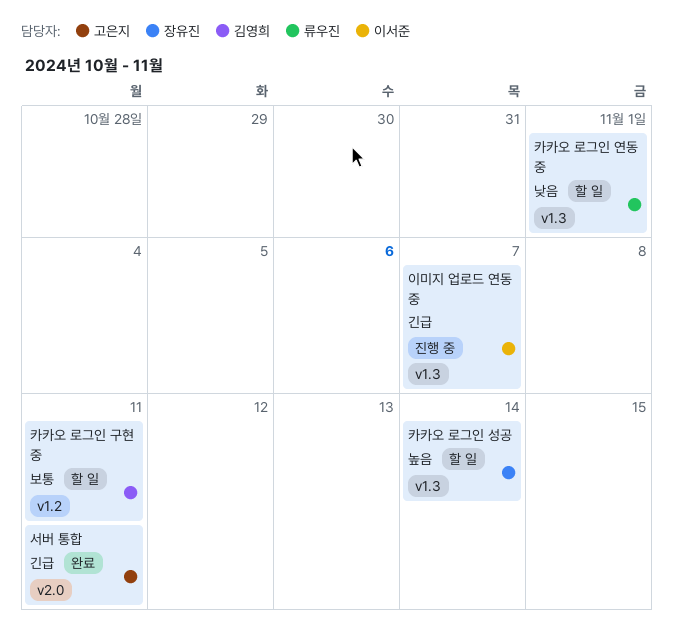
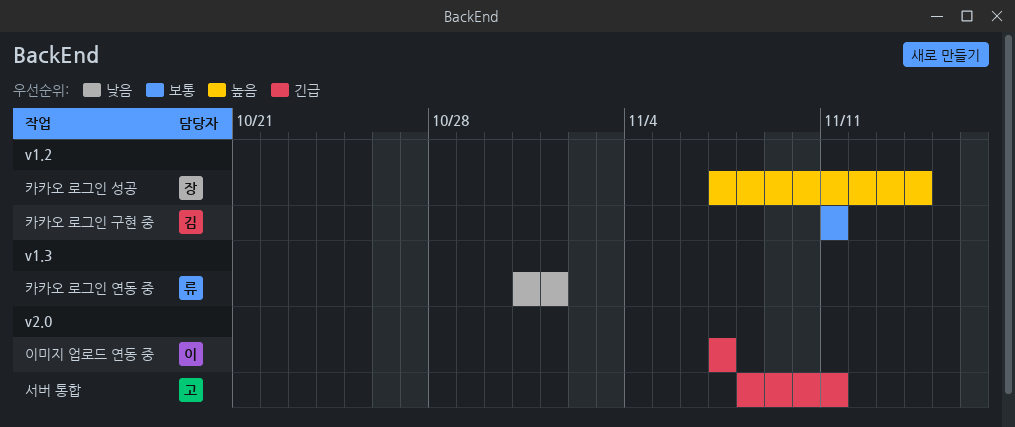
이미지 업로드 연동 중, label: v1.3 -> v2.0
카카오 로그인 성공, label: v1.3 -> v1.2

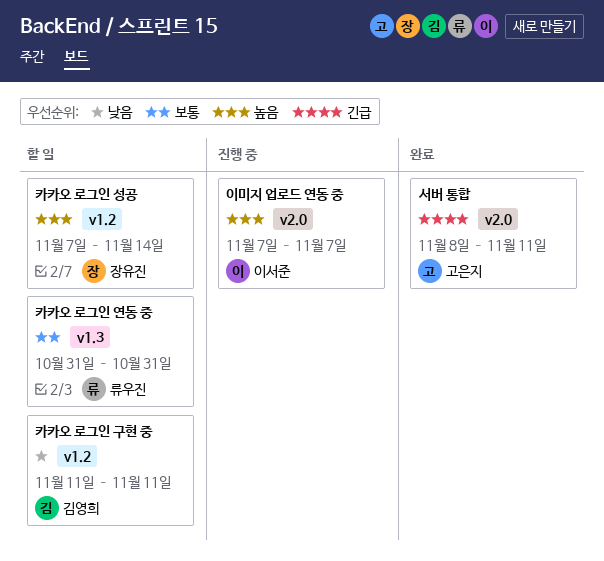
이미지 업로드 연동 중, priority: 긴급 -> 높음
카카오 로그인 구현 중, priority: 보통 -> 낮음
카카오 로그인 연동 중, priority: 낮음 -> 보통
카카오 로그인 연동 중, due: Nov 1 -> Oct 31

